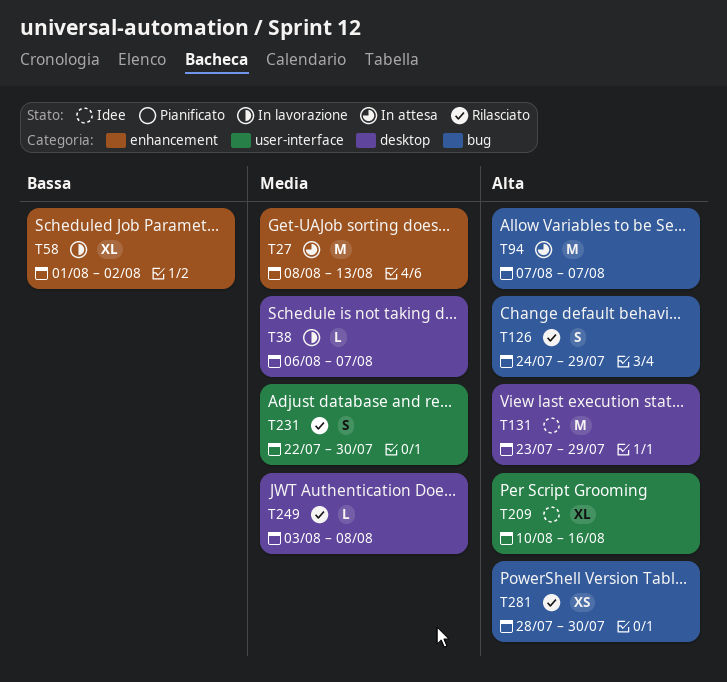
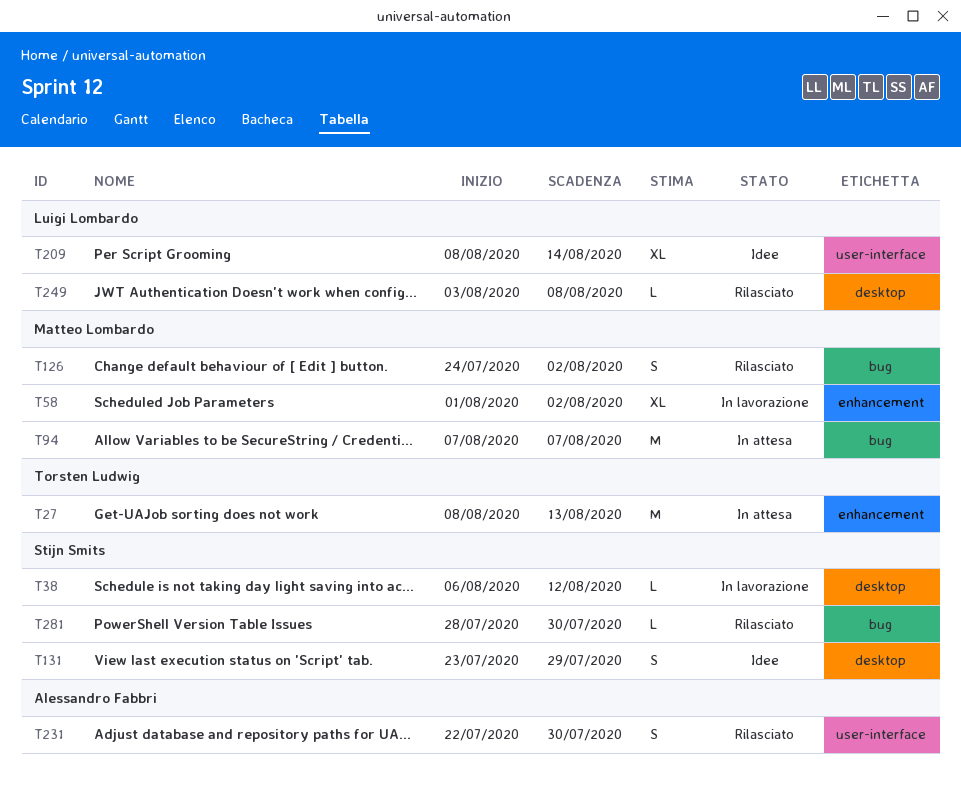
T38, due: Aug 7 -> Aug 12
T126, due: Jul 29 -> Aug 2
T131, estimate: M -> S
T209, start: Aug 10 -> Aug 8
T209, due: Aug 16 -> Aug 14
T281, estimate: XS -> L

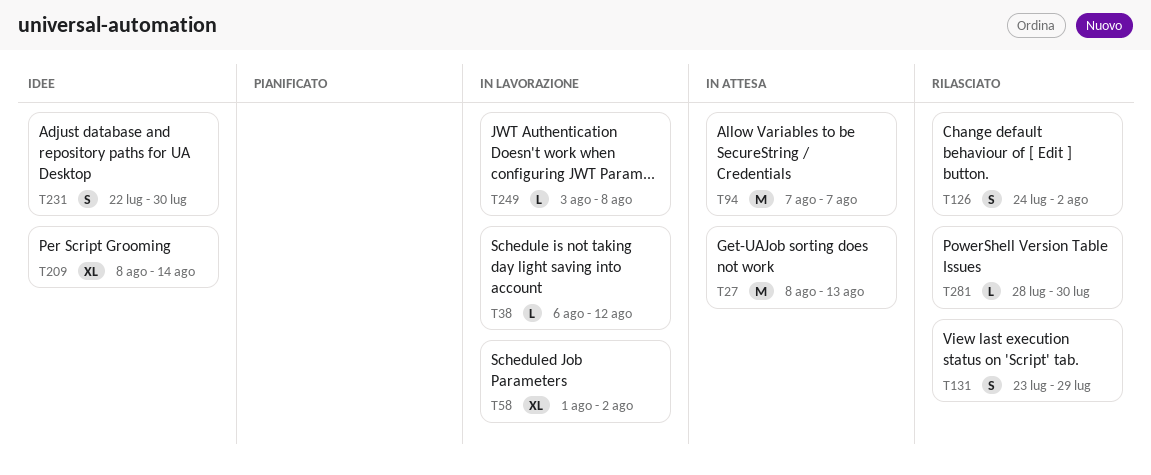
T131, status: Idee -> Rilasciato
T231, status: Rilasciato -> Idee
T249, status: Rilasciato -> In lavorazione

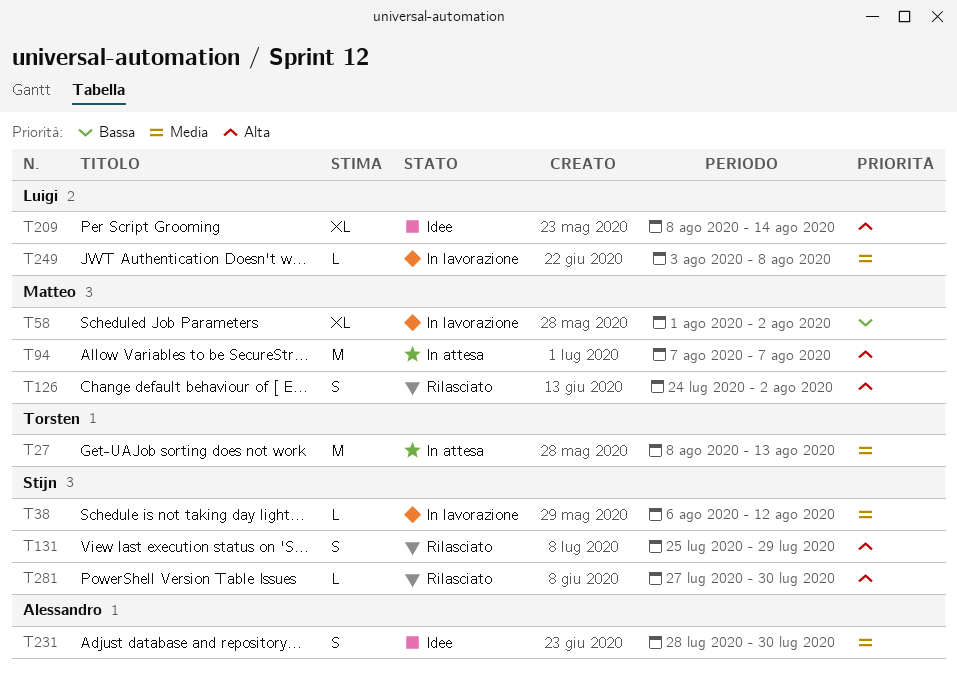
T131, start: Jul 23 -> Jul 25
T231, start: Jul 22 -> Jul 28
T281, start: Jul 28 -> Jul 27

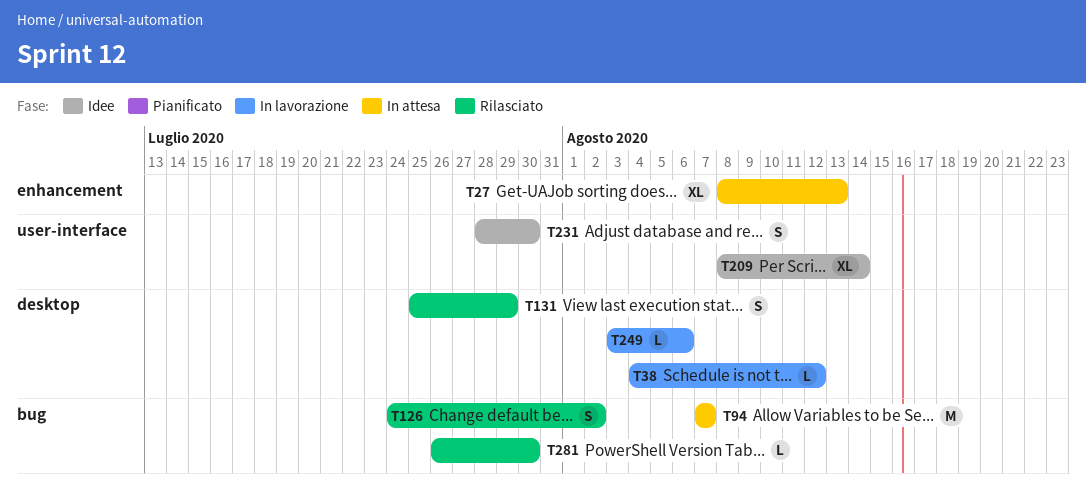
T27, estimate: M -> XL
T38, start: Aug 6 -> Aug 4
T58: present -> none
T249, due: Aug 8 -> Aug 6
T281, start: Jul 27 -> Jul 26

